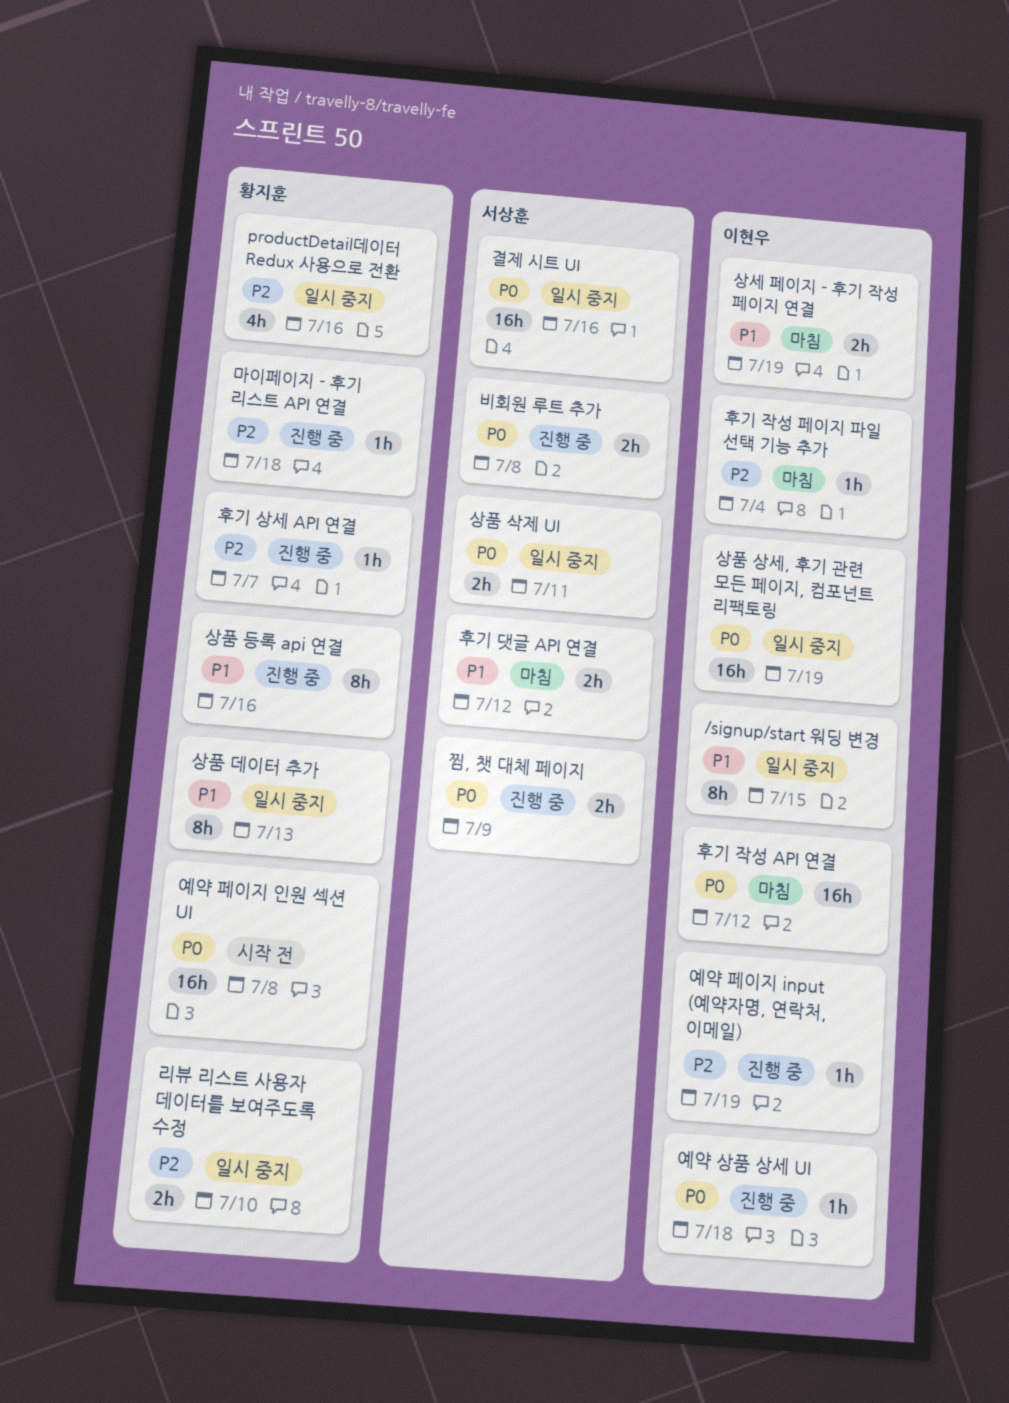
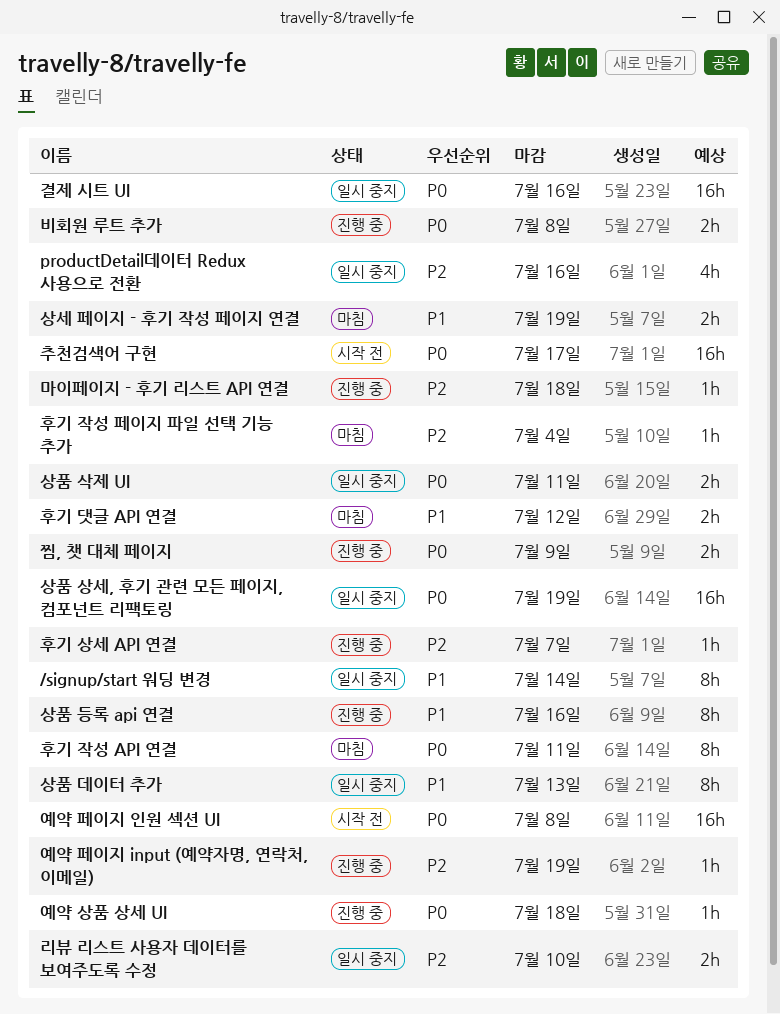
/signup/start 워딩 변경, due: Jul 15 -> Jul 14
추천검색어 구현: none -> present
후기 작성 API 연결, estimate: 16h -> 8h
후기 작성 API 연결, due: Jul 12 -> Jul 11

